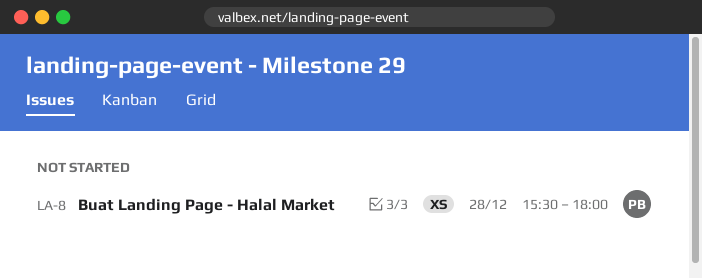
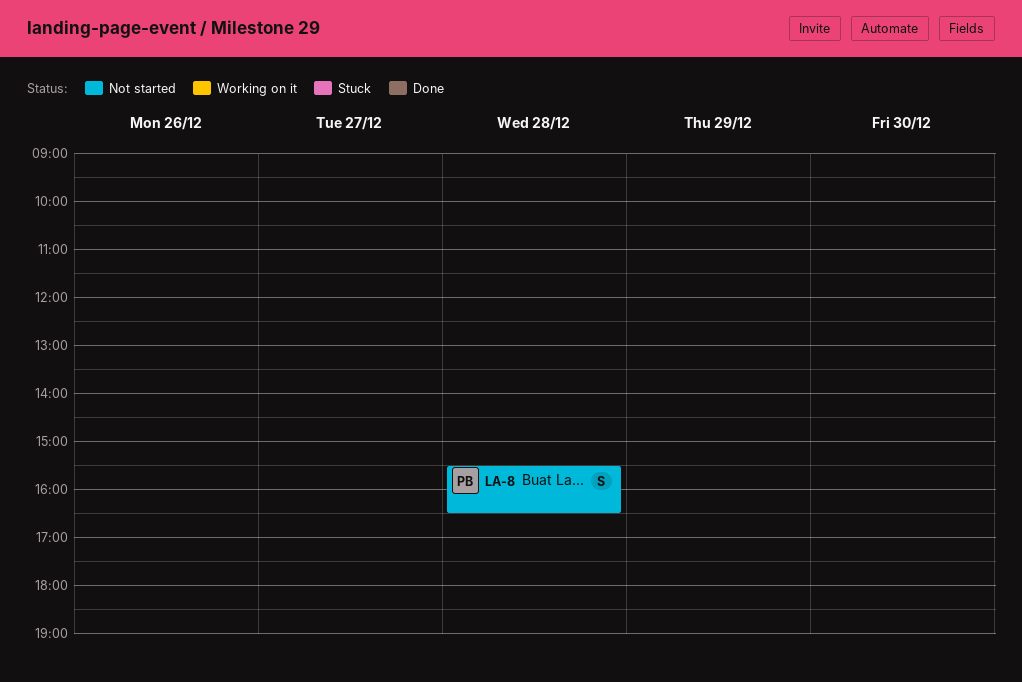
LA-8, estimate: XS -> S
LA-8, ends: 18:00 -> 16:30

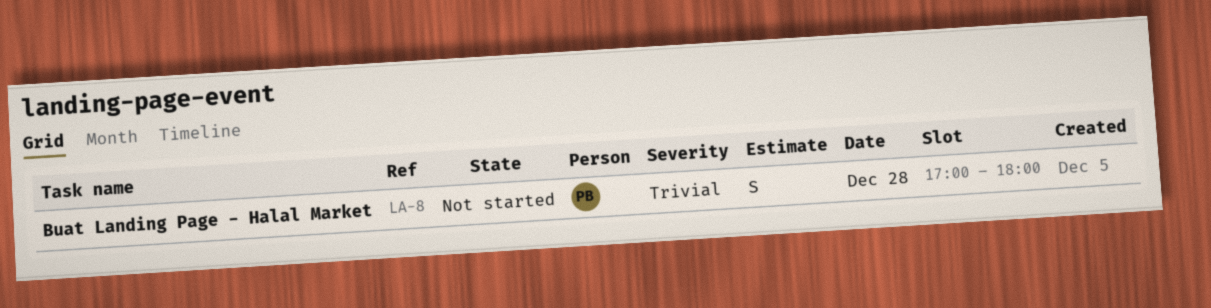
LA-8, begins: 15:30 -> 17:00
LA-8, ends: 16:30 -> 18:00

